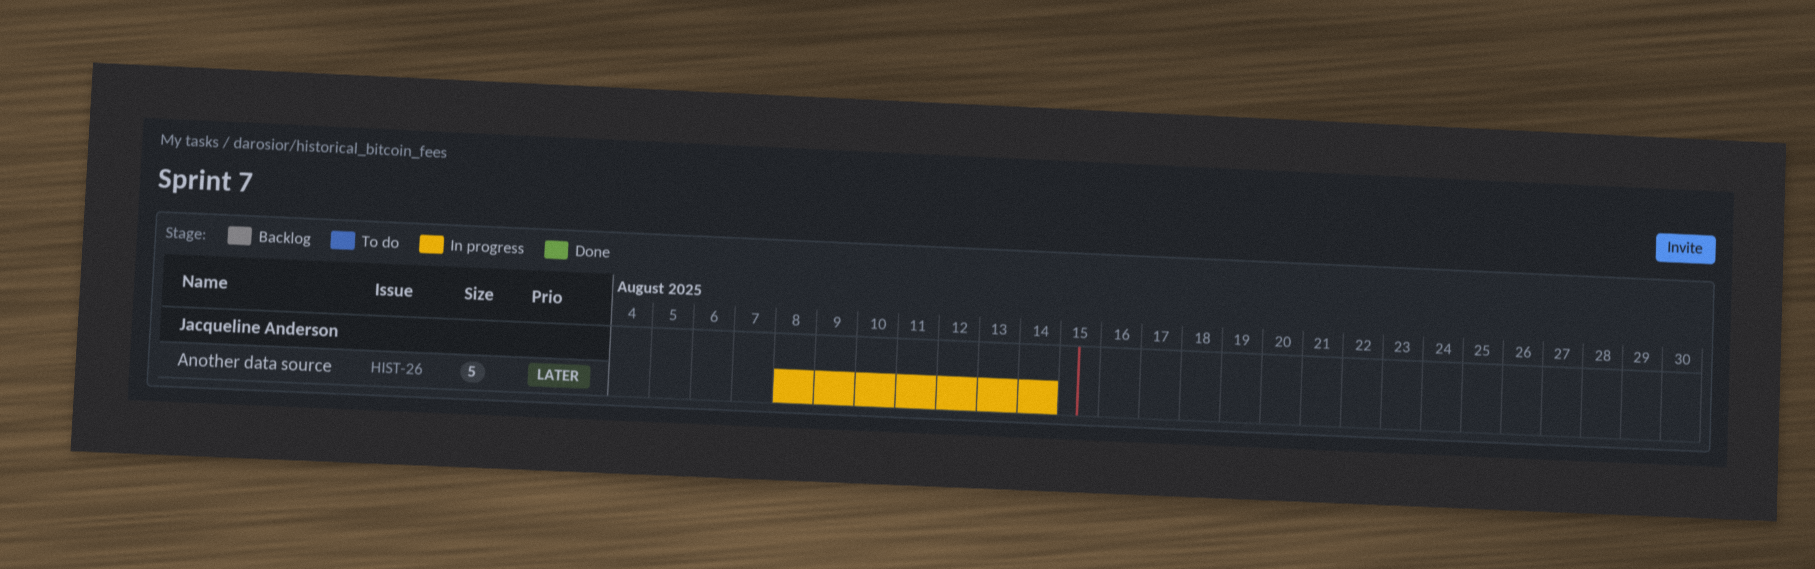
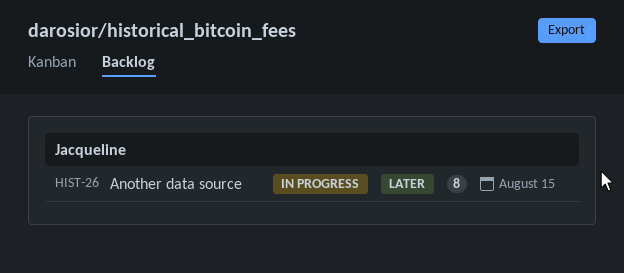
HIST-26, estimate: 5 -> 8
HIST-26, due: Aug 14 -> Aug 15

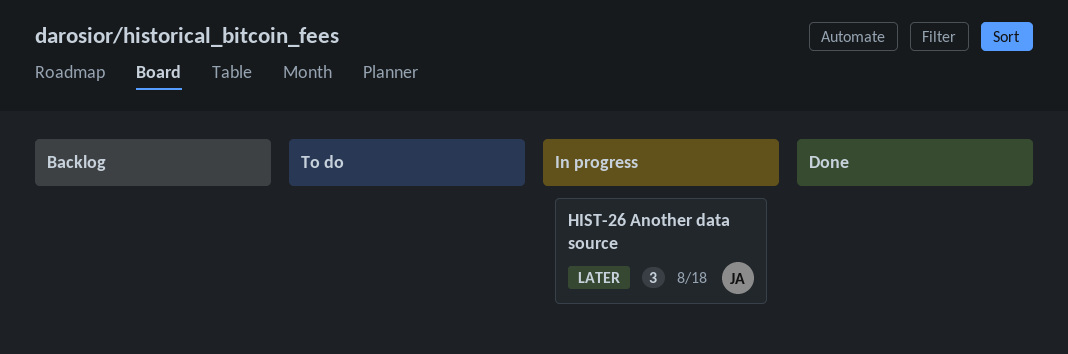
HIST-26, estimate: 8 -> 3
HIST-26, due: Aug 15 -> Aug 18

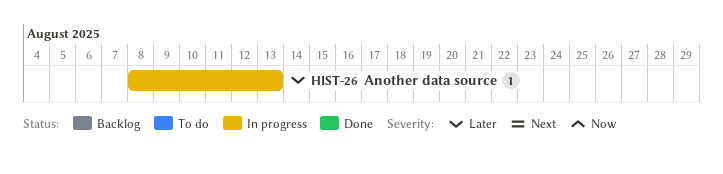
HIST-26, estimate: 3 -> 1
HIST-26, due: Aug 18 -> Aug 13

